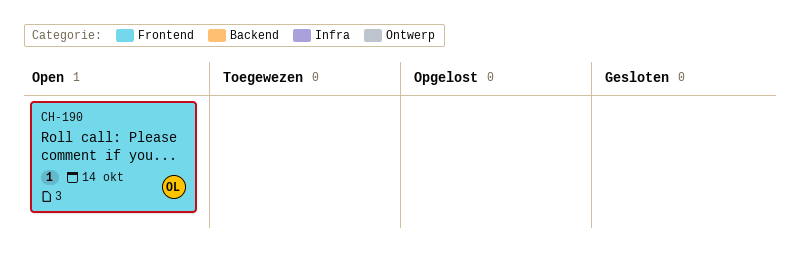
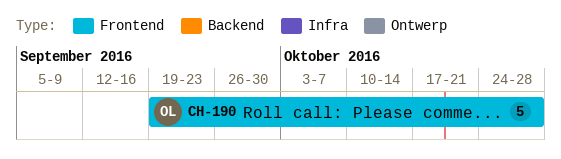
CH-190, estimate: 1 -> 5
CH-190, due: Oct 14 -> Oct 28

